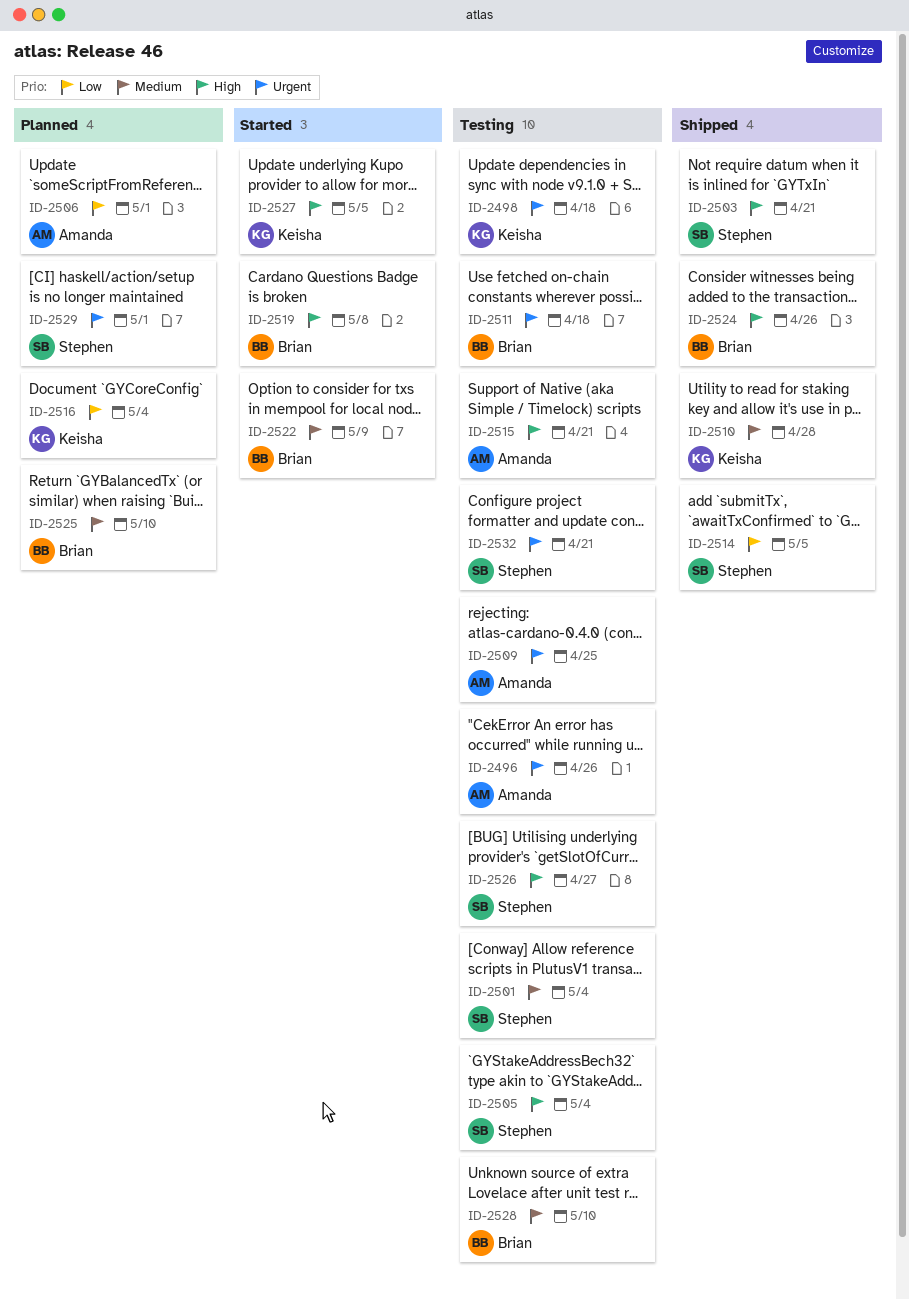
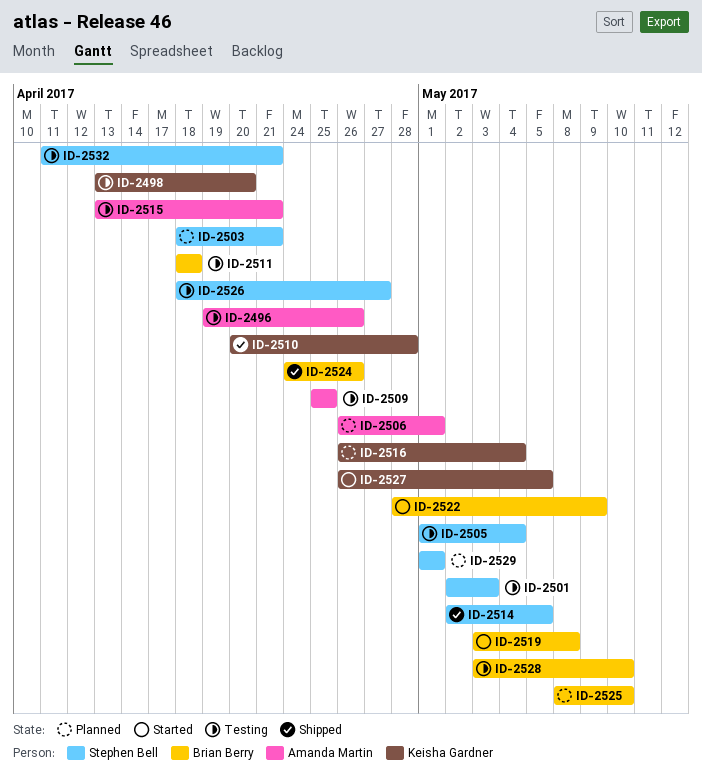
ID-2498, due: Apr 18 -> Apr 20
ID-2501, due: May 4 -> May 3
ID-2503, status: Shipped -> Planned

